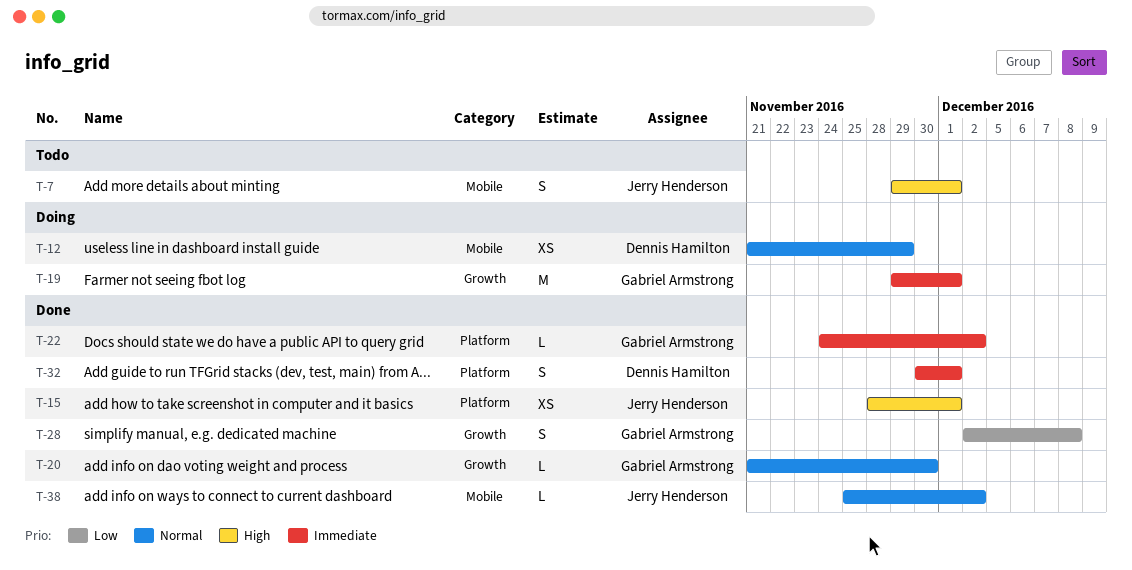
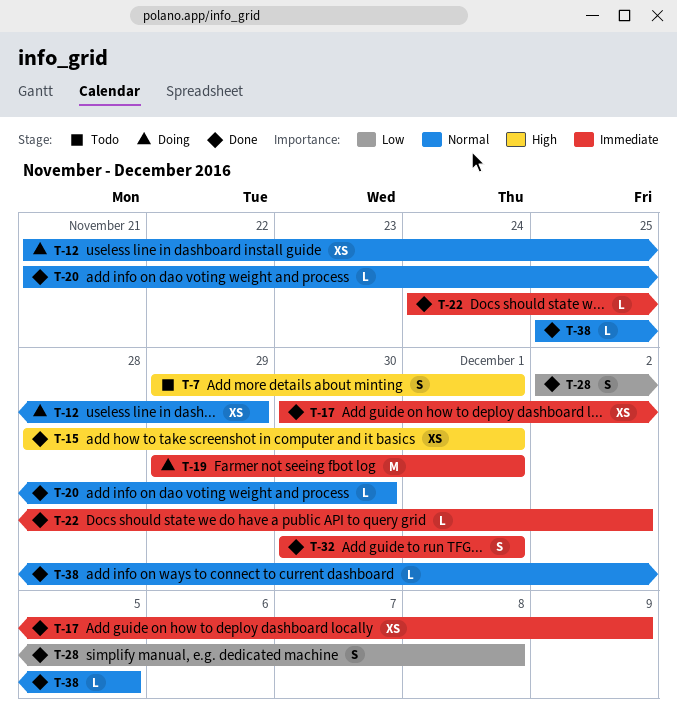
T-17: none -> present
T-38, due: Dec 2 -> Dec 5

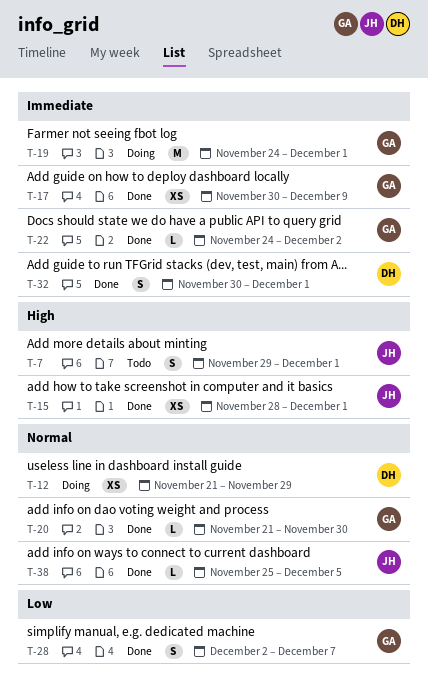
T-19, start: Nov 29 -> Nov 24
T-28, due: Dec 8 -> Dec 7

